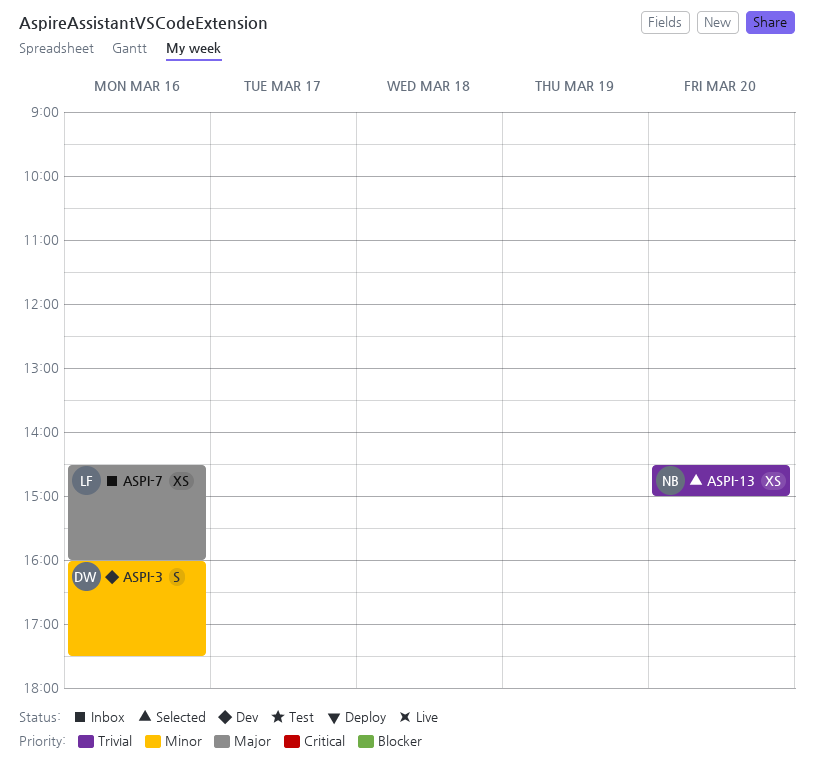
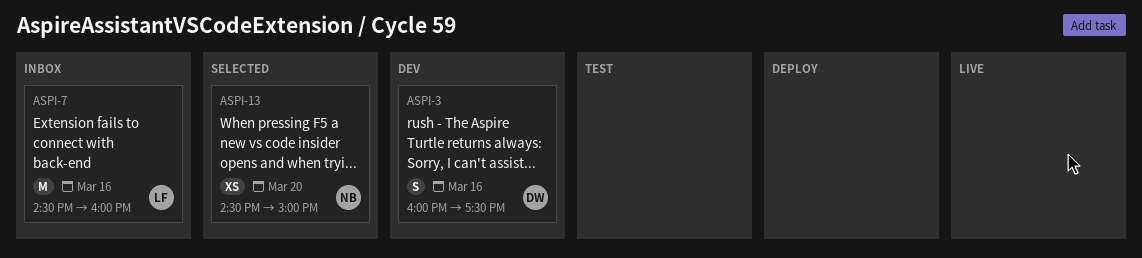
ASPI-7, estimate: XS -> M

